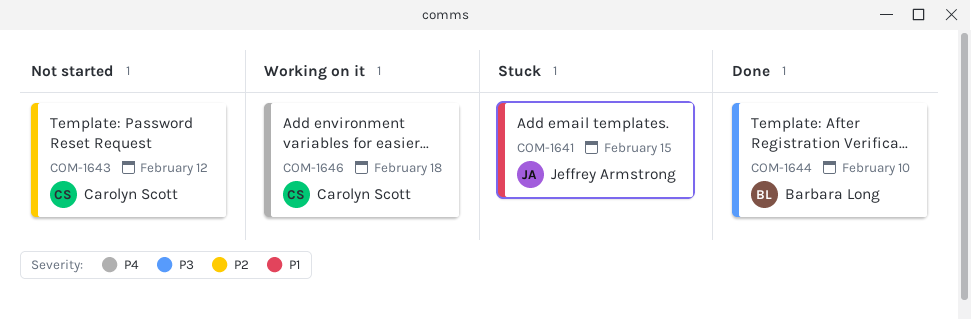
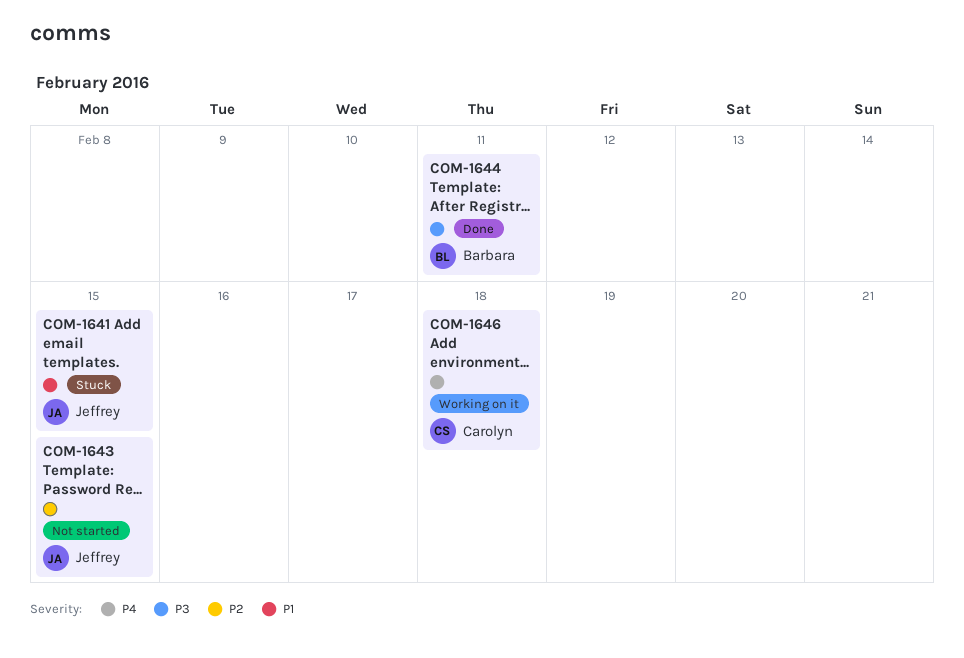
COM-1643, owner: Carolyn Scott -> Jeffrey Armstrong
COM-1643, due: Feb 12 -> Feb 15
COM-1644, due: Feb 10 -> Feb 11

